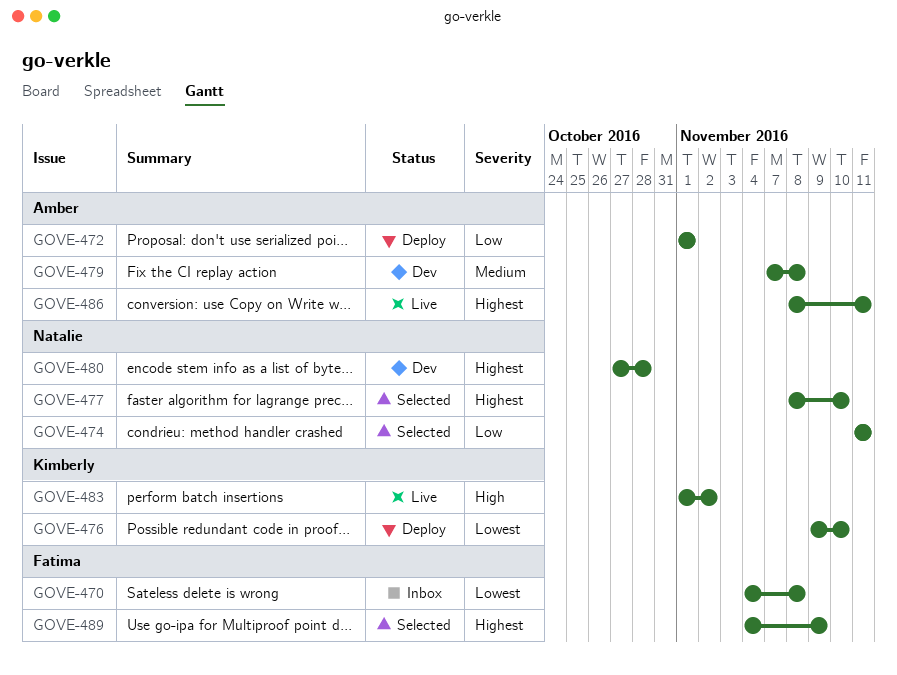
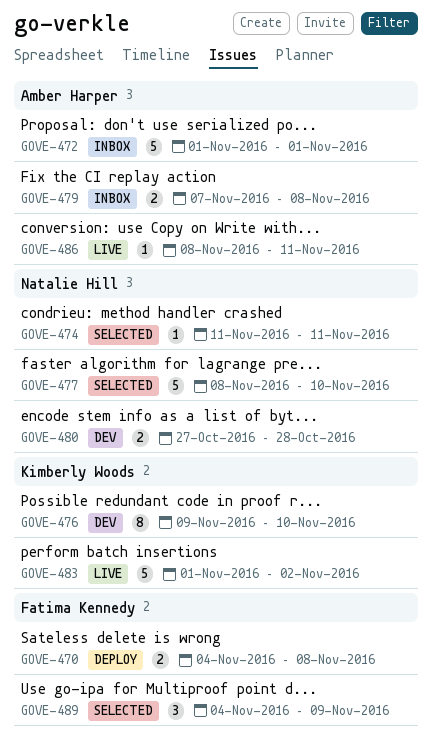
GOVE-470, status: Inbox -> Deploy
GOVE-472, status: Deploy -> Inbox
GOVE-476, status: Deploy -> Dev
GOVE-479, status: Dev -> Inbox

